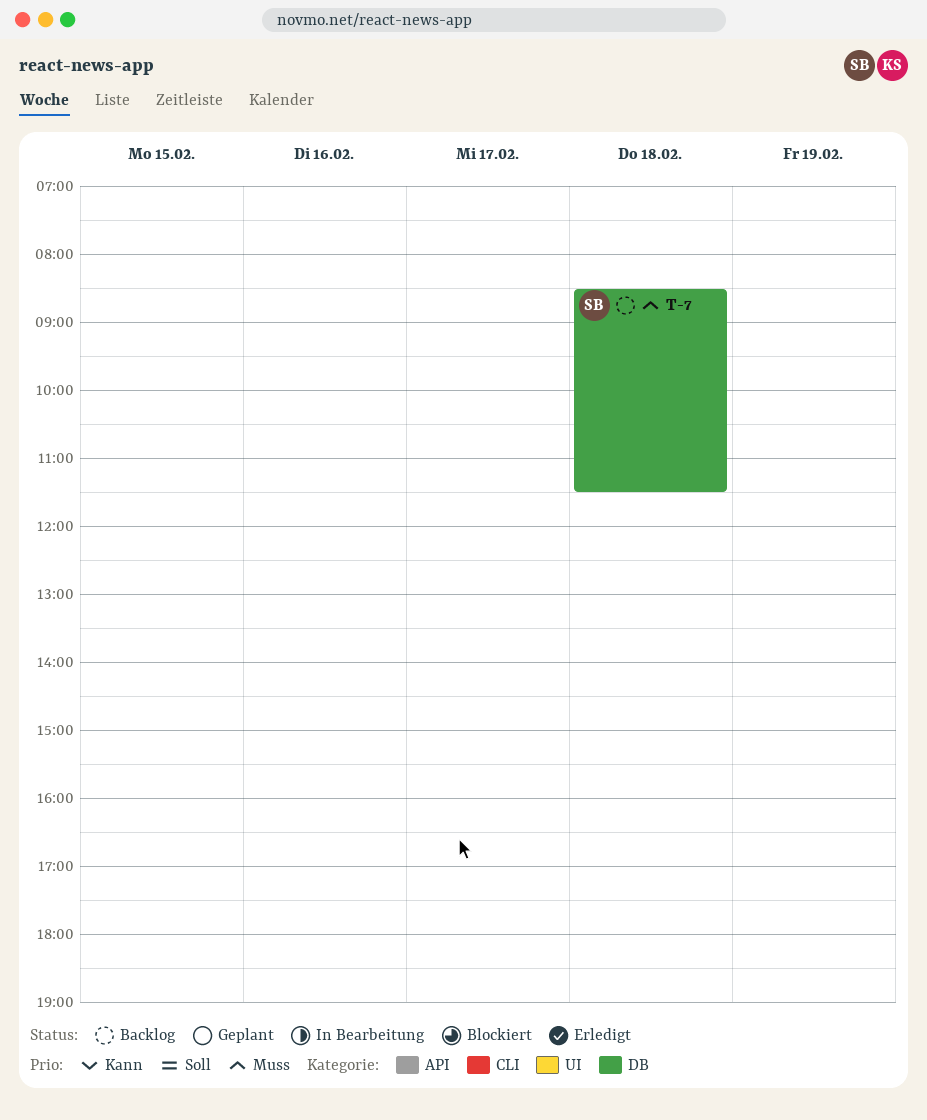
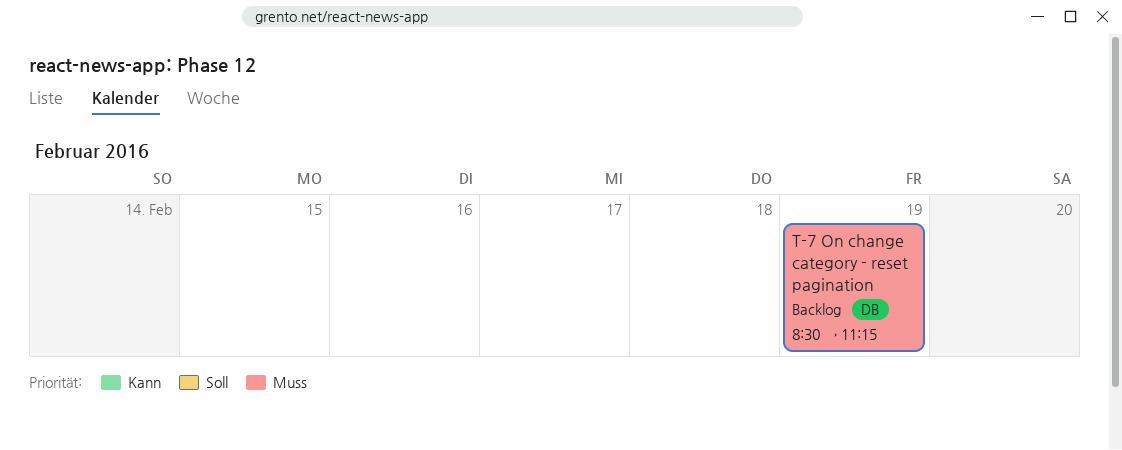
T-7, day: Feb 18 -> Feb 19
T-7, ends: 11:30 -> 11:15

